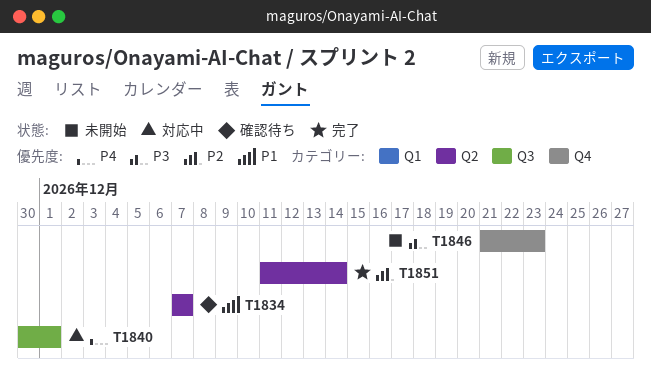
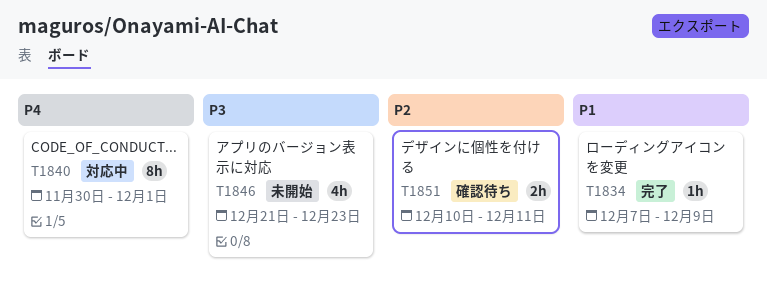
T1834, status: 確認待ち -> 完了
T1834, due: Dec 7 -> Dec 9
T1851, status: 完了 -> 確認待ち
T1851, start: Dec 11 -> Dec 10
T1851, due: Dec 14 -> Dec 11

